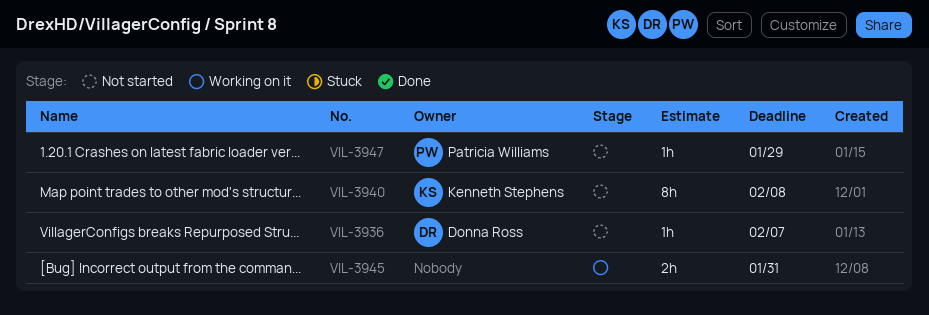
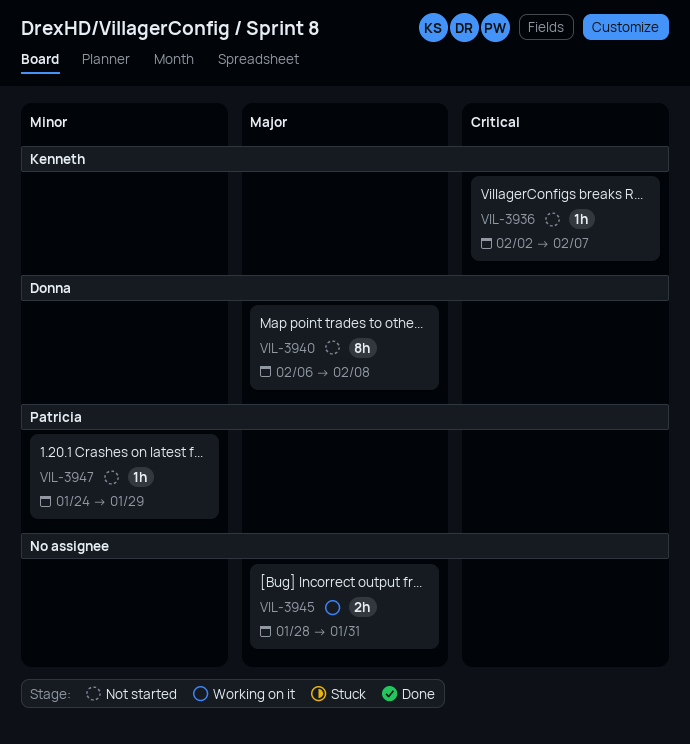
VIL-3936, owner: Donna Ross -> Kenneth Stephens
VIL-3940, owner: Kenneth Stephens -> Donna Ross

